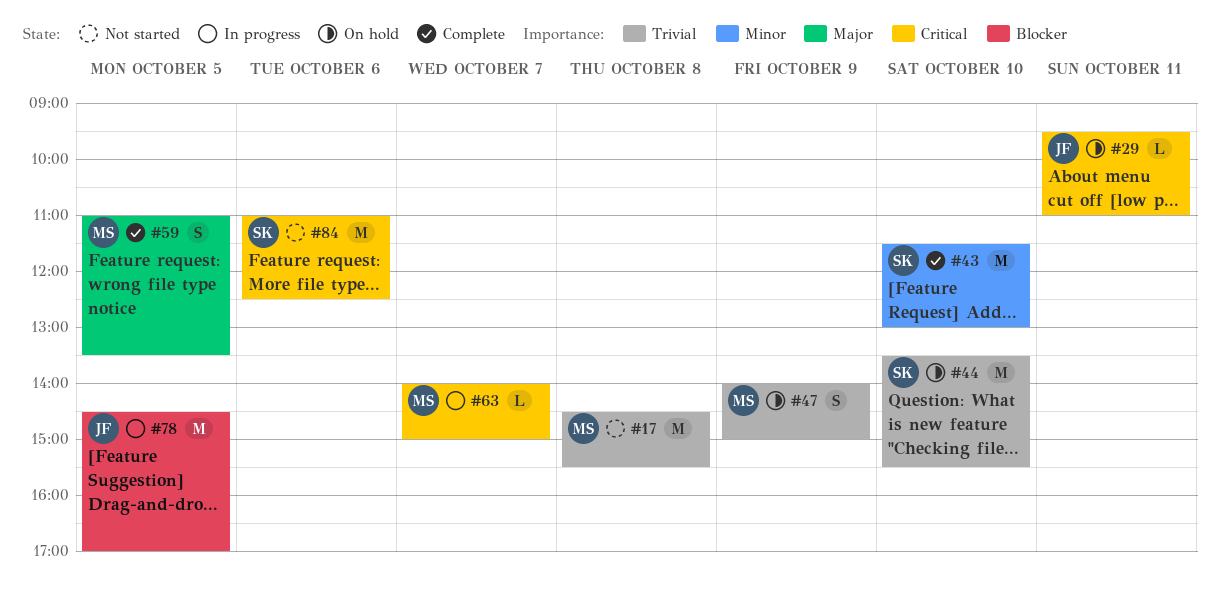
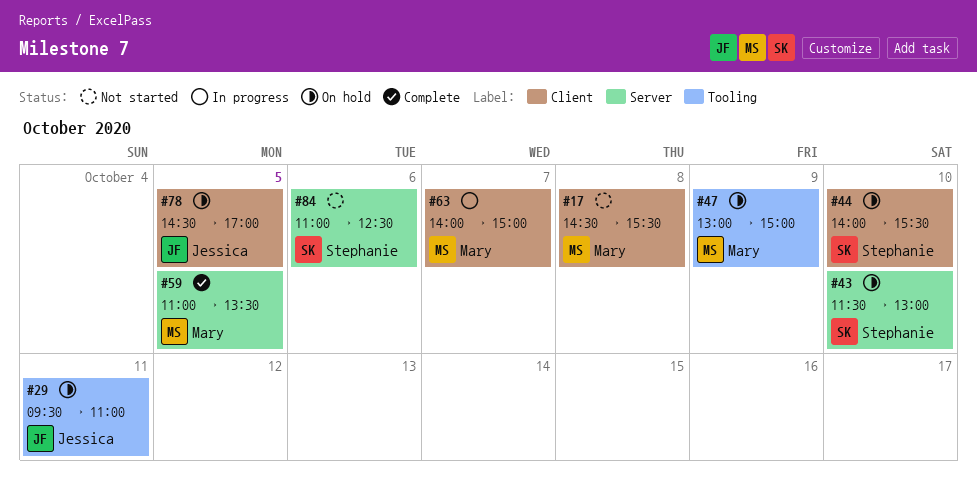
#43, status: Complete -> On hold
#44, begins: 13:30 -> 14:00
#47, begins: 14:00 -> 13:00
#78, status: In progress -> On hold

